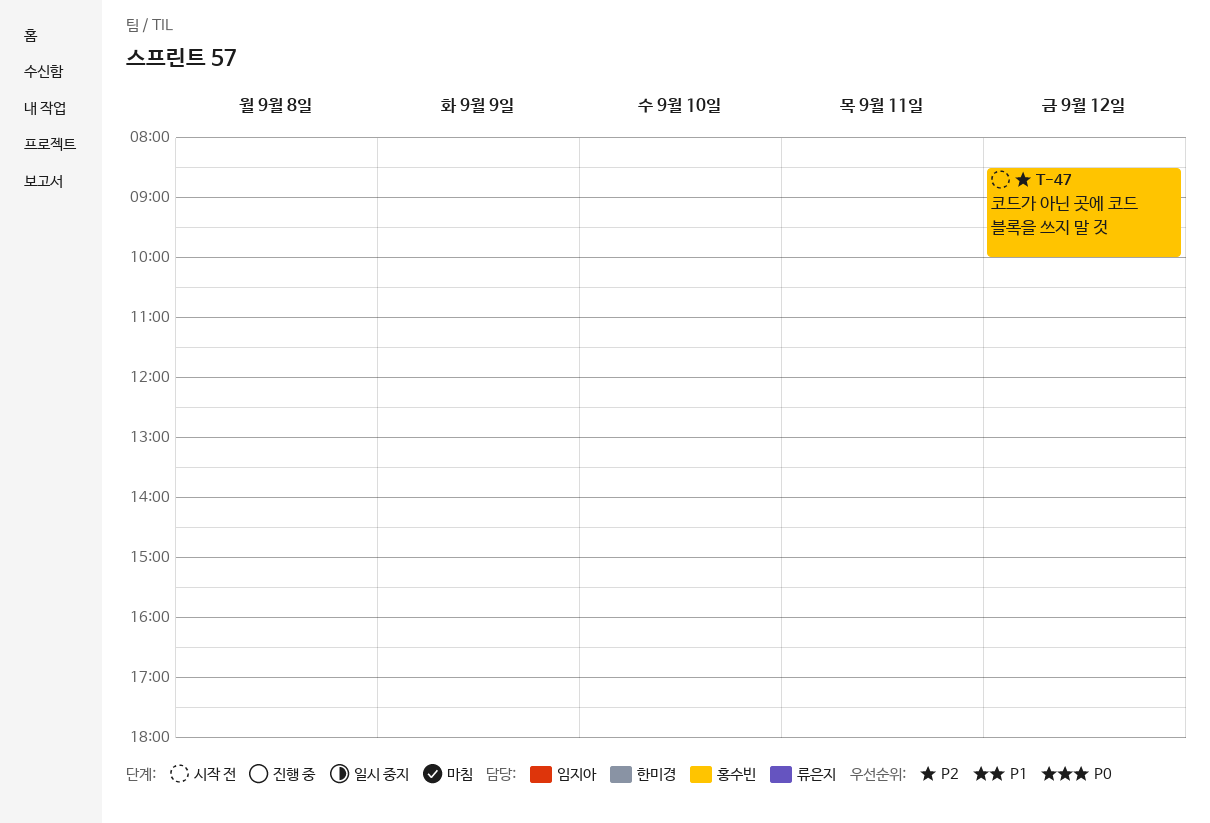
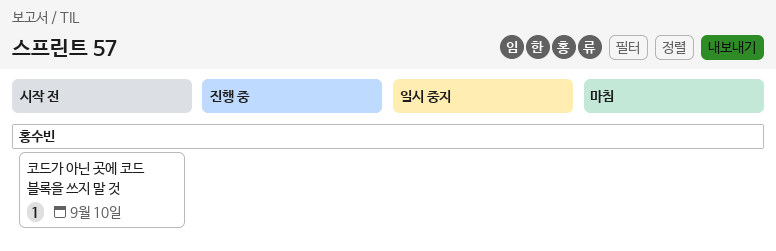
코드가 아닌 곳에 코드 블록을 쓰지 말 것, day: Sep 12 -> Sep 10

